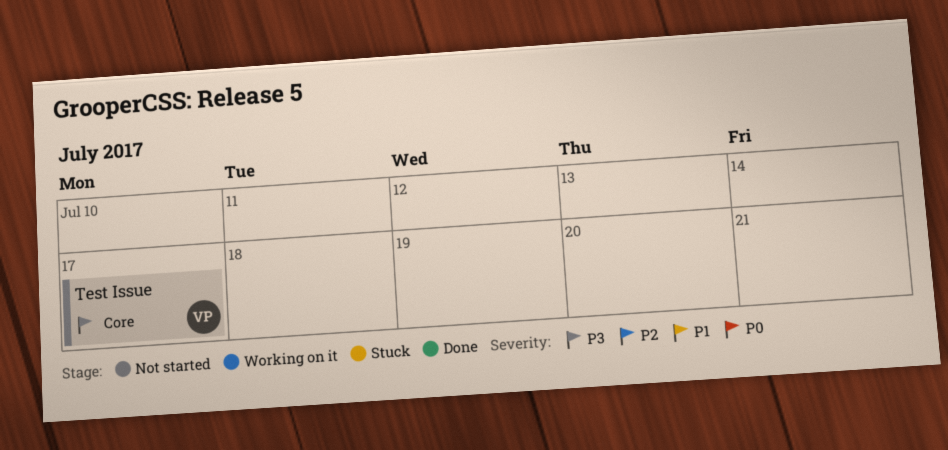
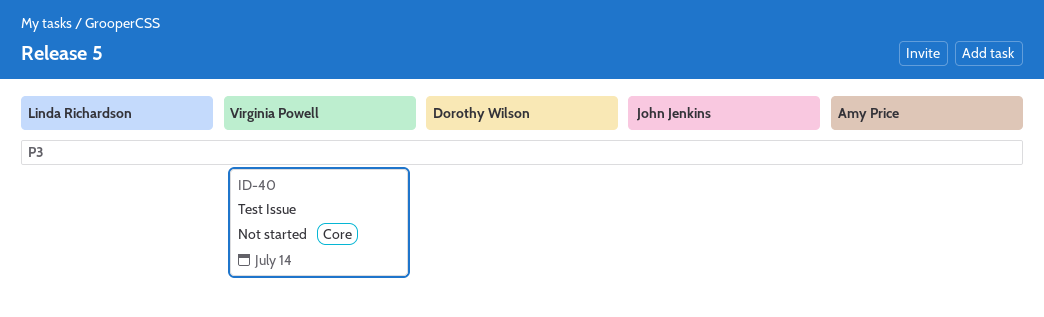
Test Issue, due: Jul 17 -> Jul 14

